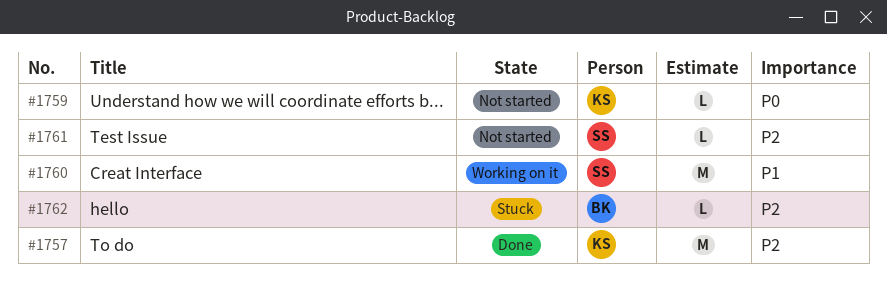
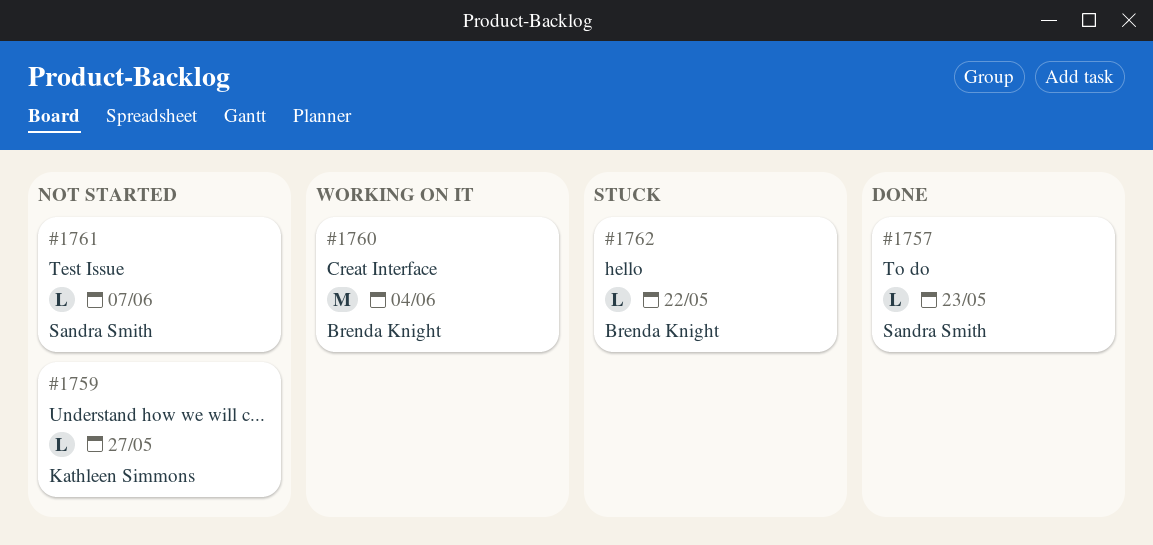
#1757, owner: Kathleen Simmons -> Sandra Smith
#1757, estimate: M -> L
#1760, owner: Sandra Smith -> Brenda Knight

